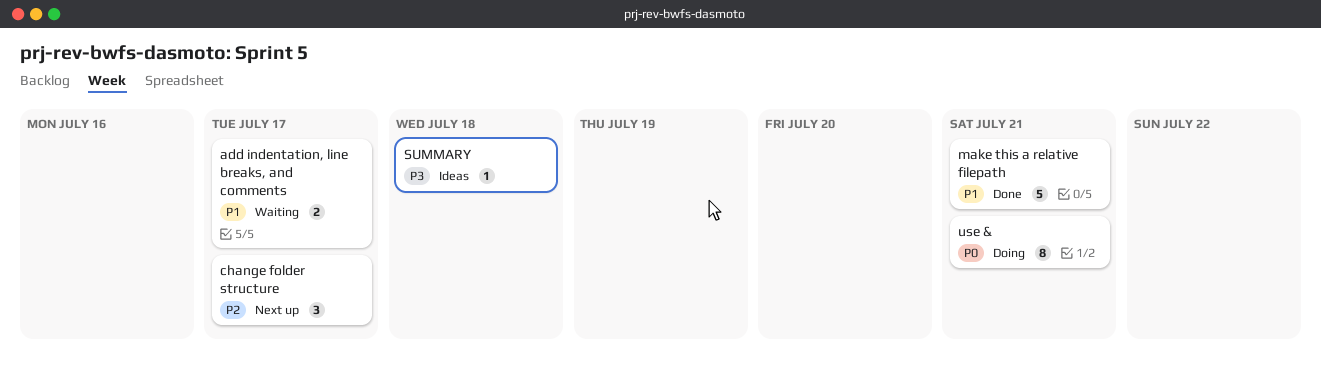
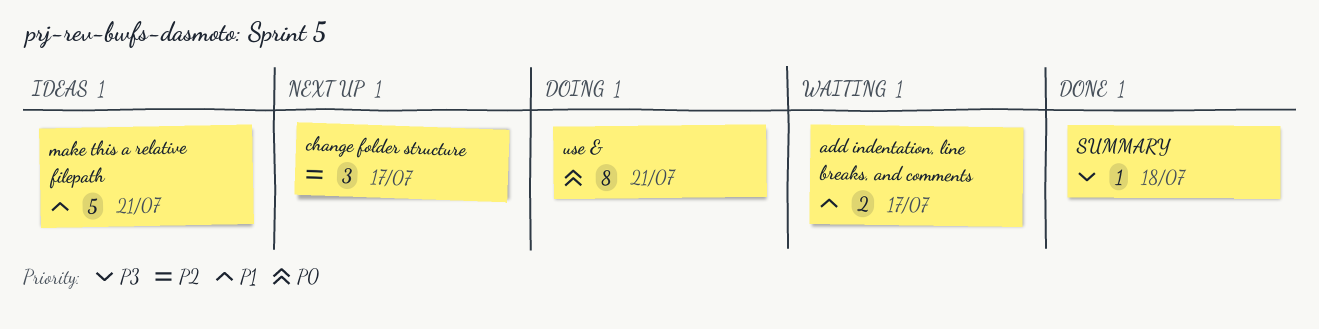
make this a relative filepath, status: Done -> Ideas
SUMMARY, status: Ideas -> Done

